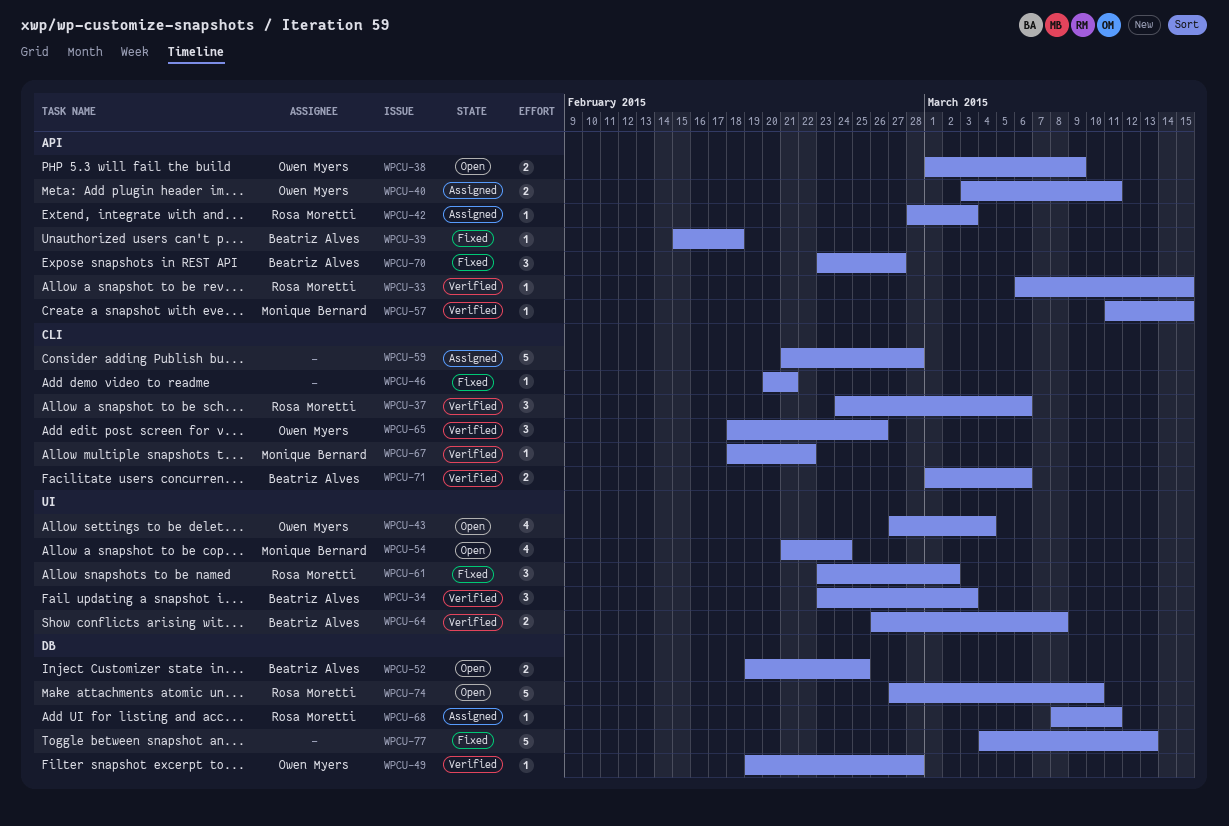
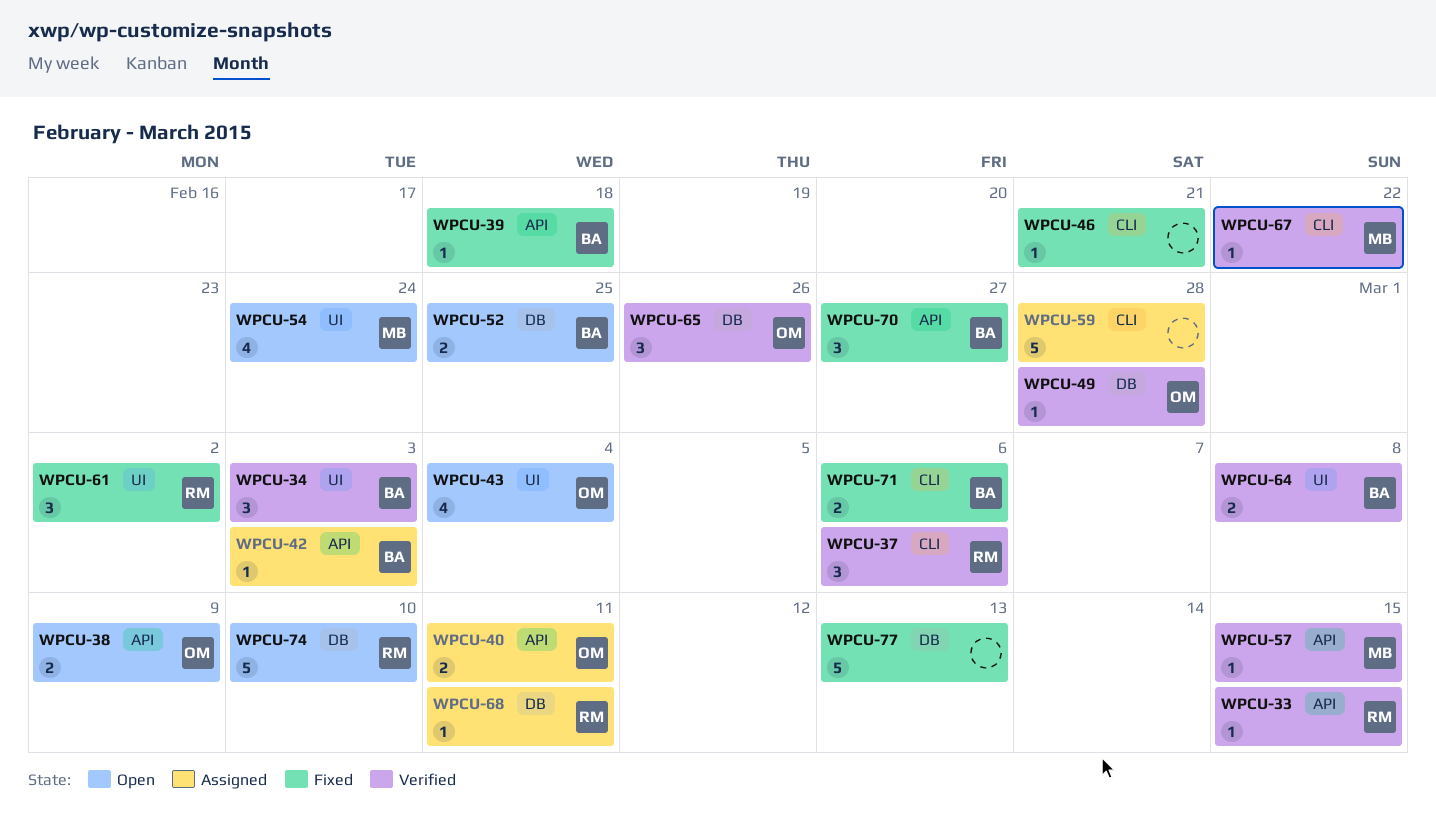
WPCU-42, owner: Rosa Moretti -> Beatriz Alves
WPCU-65, label: CLI -> DB
WPCU-71, status: Verified -> Fixed

